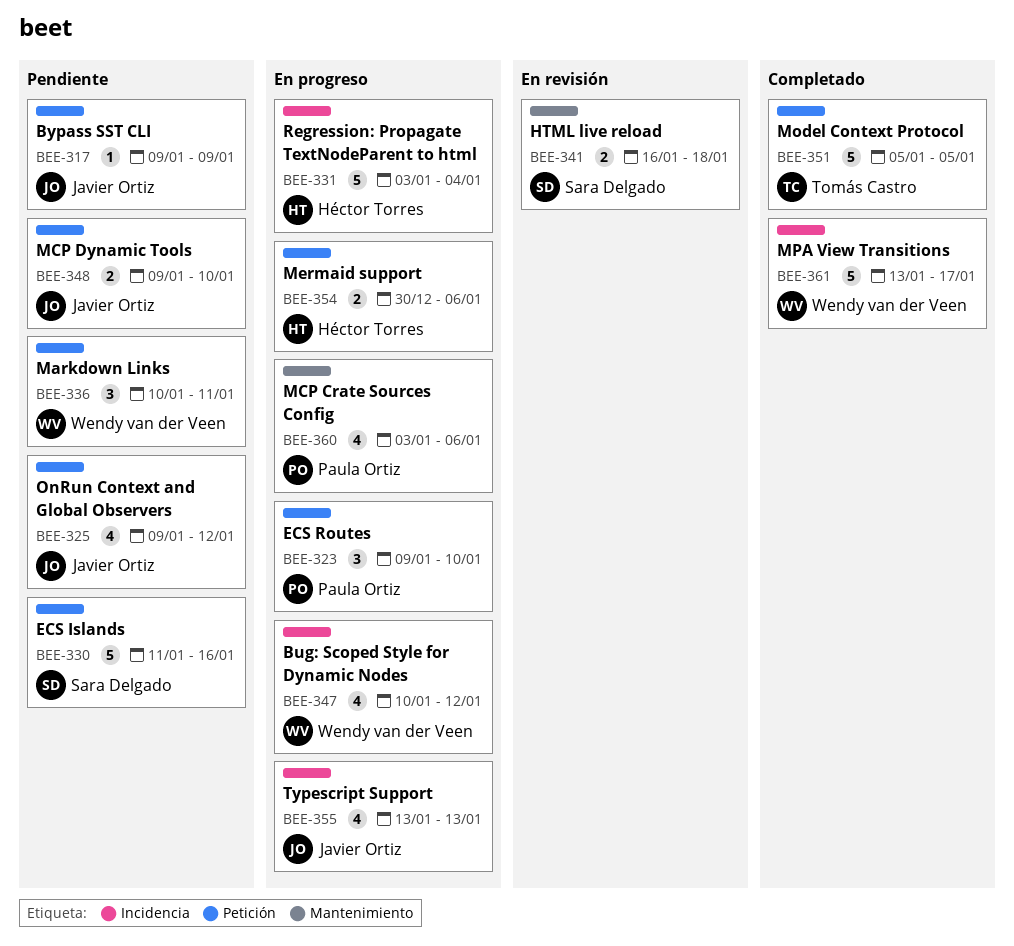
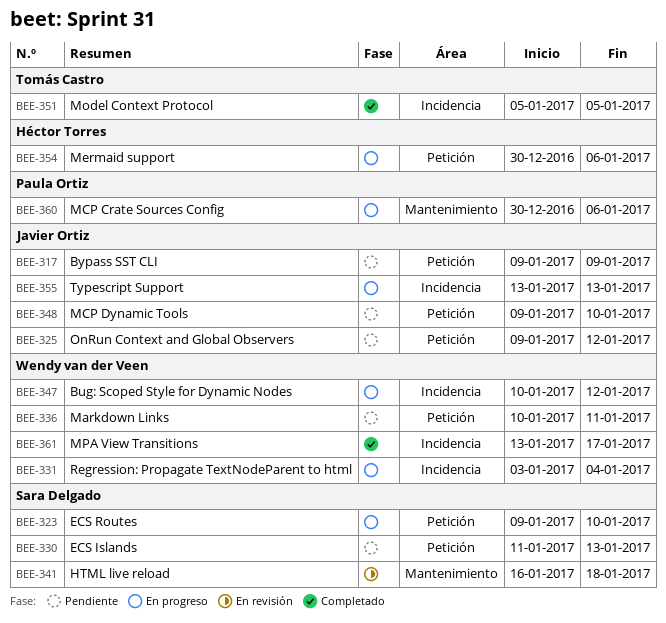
BEE-323, owner: Paula Ortiz -> Sara Delgado
BEE-330, due: Jan 16 -> Jan 13
BEE-331, owner: Héctor Torres -> Wendy van der Veen
BEE-351, label: Petición -> Incidencia
BEE-360, start: Jan 3 -> Dec 30

